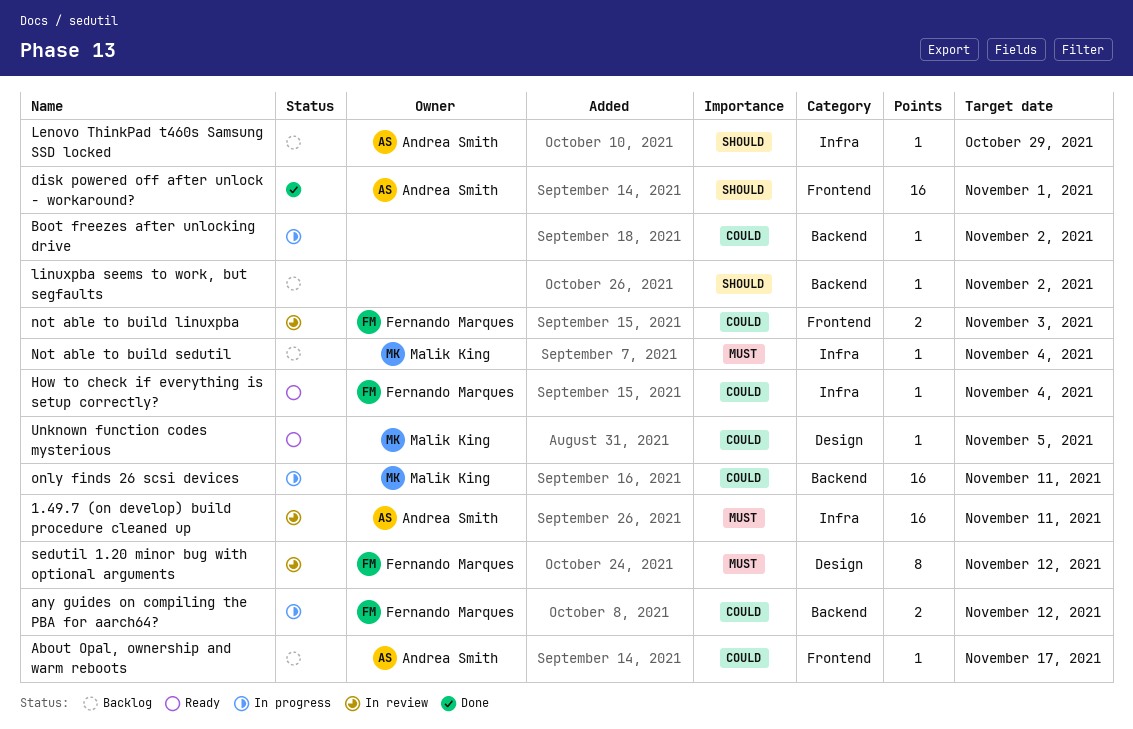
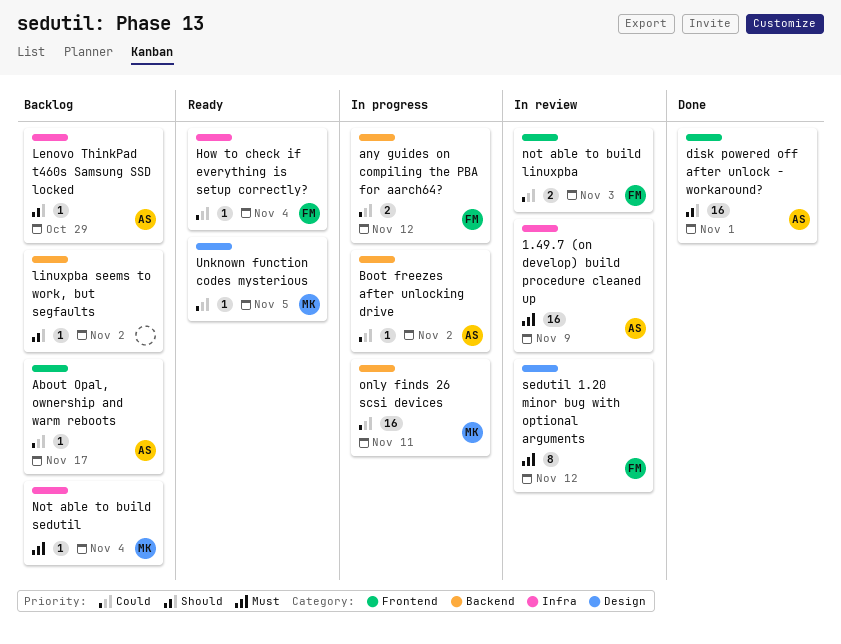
1.49.7 (on develop) build procedure cleaned up, due: Nov 11 -> Nov 9
Boot freezes after unlocking drive, owner: none -> Andrea Smith

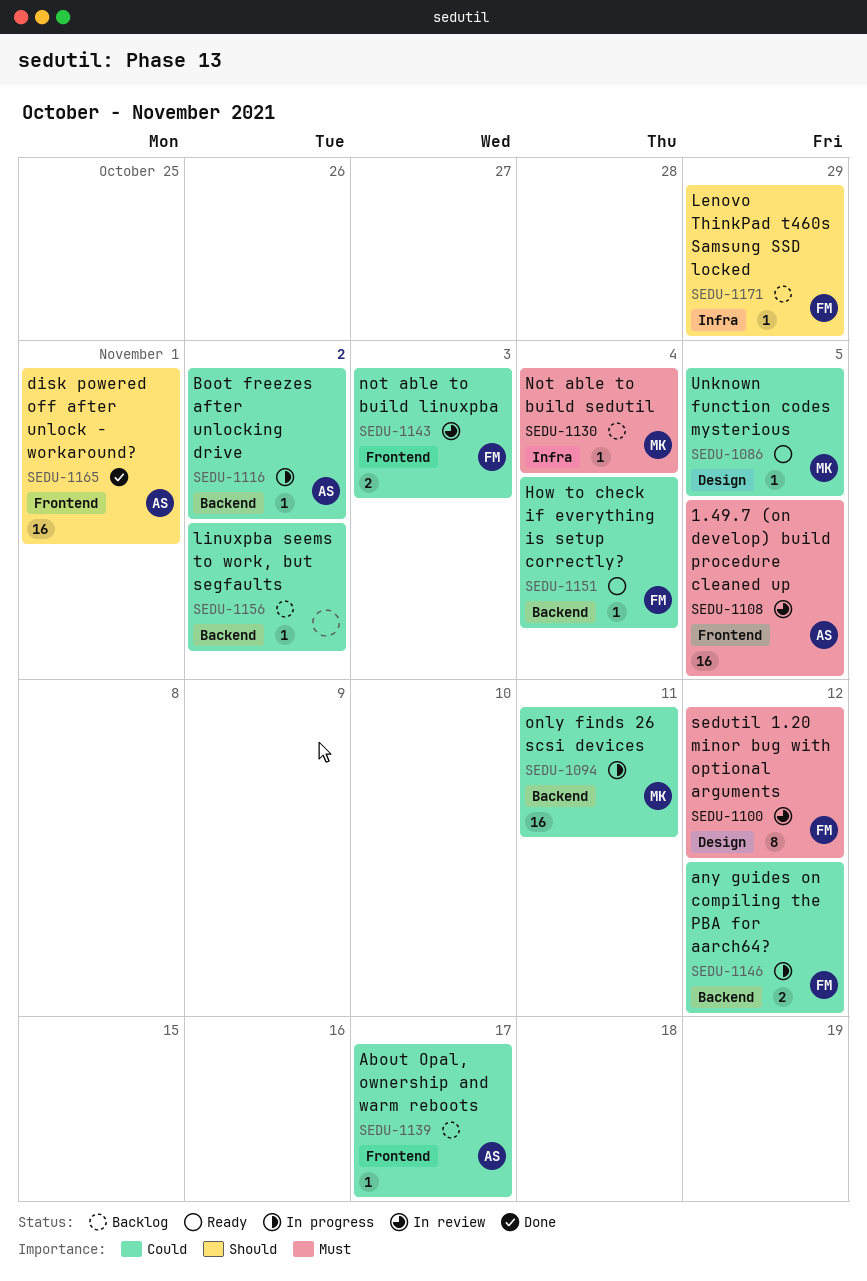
1.49.7 (on develop) build procedure cleaned up, label: Infra -> Frontend
1.49.7 (on develop) build procedure cleaned up, due: Nov 9 -> Nov 5
How to check if everything is setup correctly?, label: Infra -> Backend
Lenovo ThinkPad t460s Samsung SSD locked, owner: AS -> FM
linuxpba seems to work, but segfaults, priority: Should -> Could

